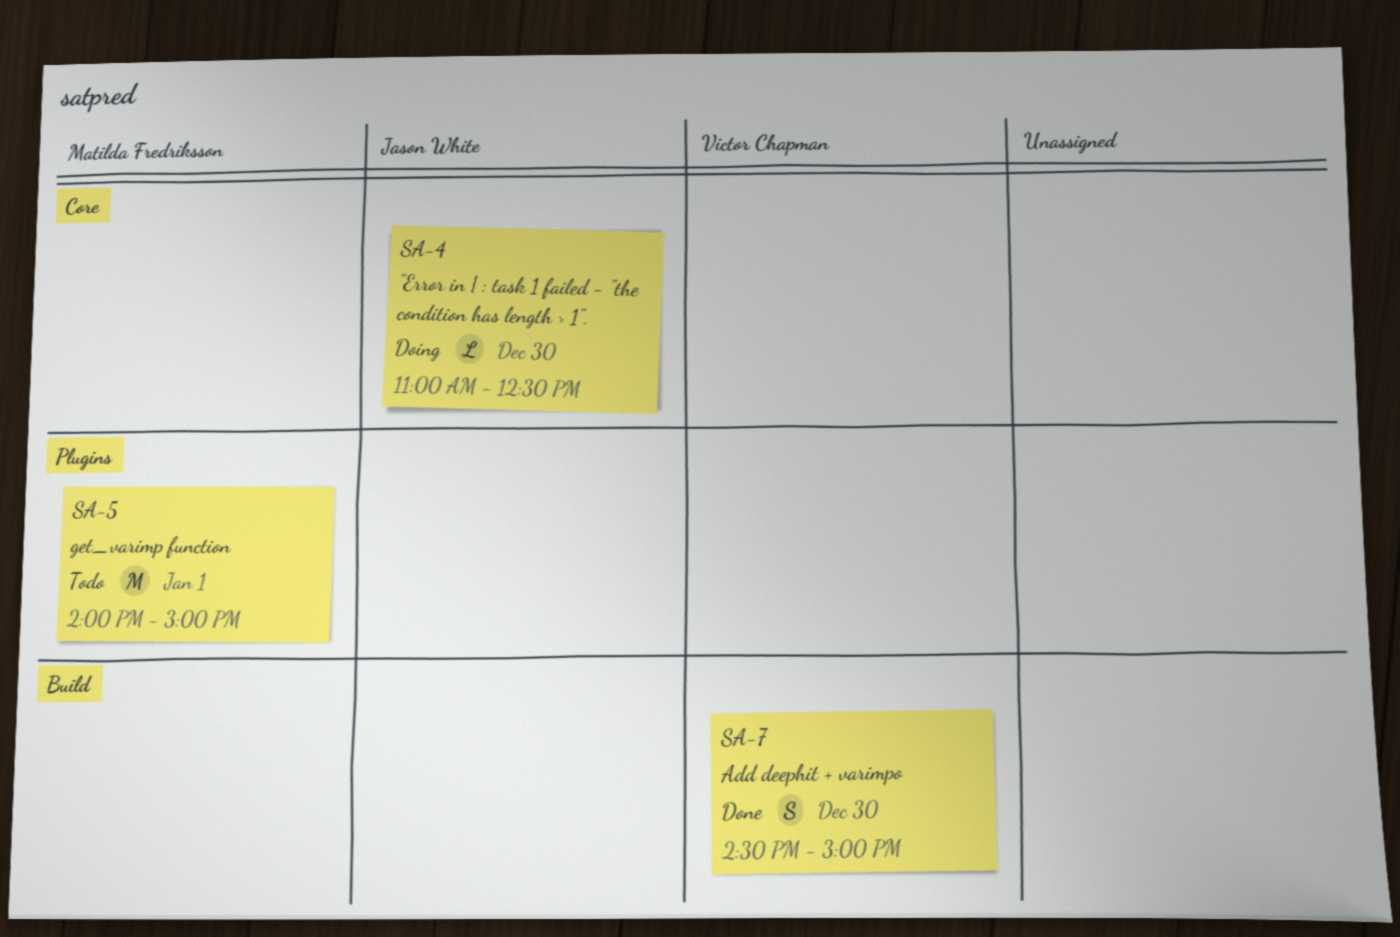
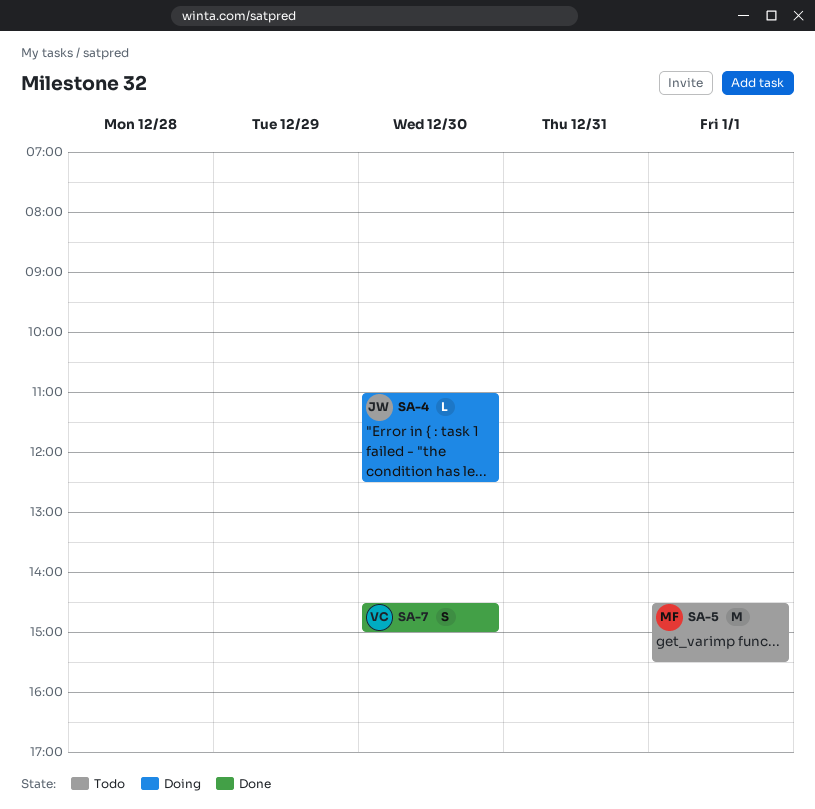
SA-5, begins: 14:00 -> 14:30
SA-5, ends: 15:00 -> 15:30

